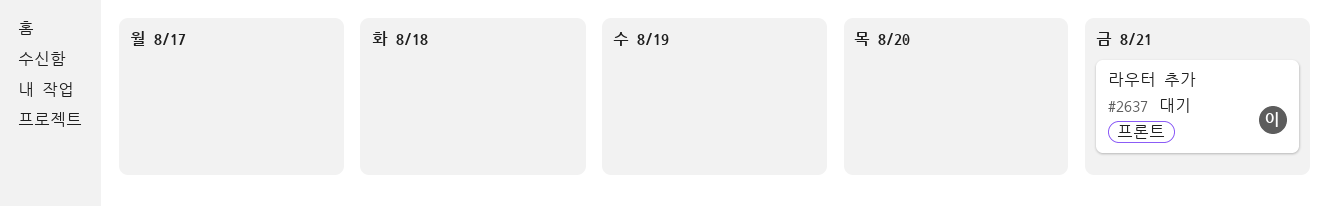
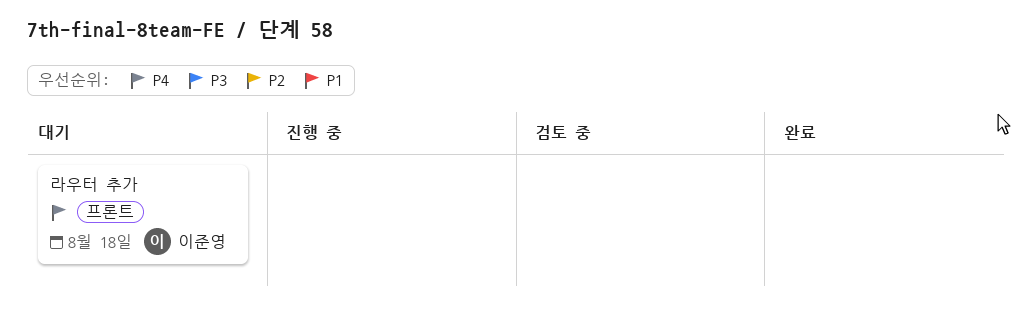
라우터 추가, due: Aug 21 -> Aug 18

